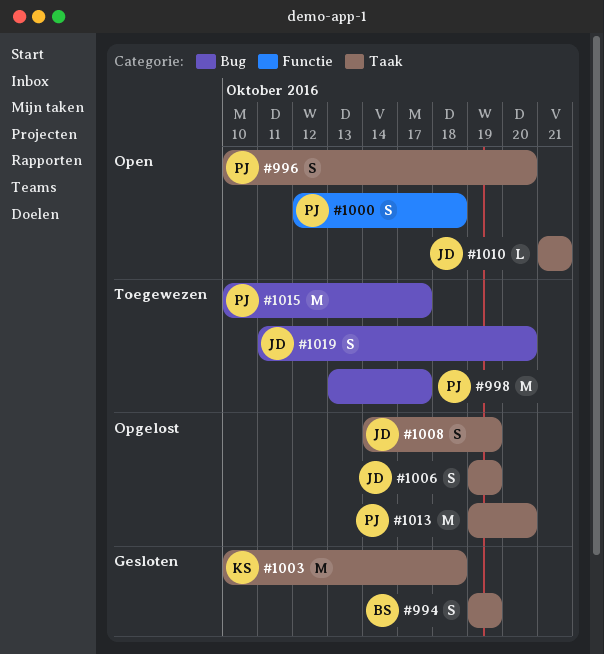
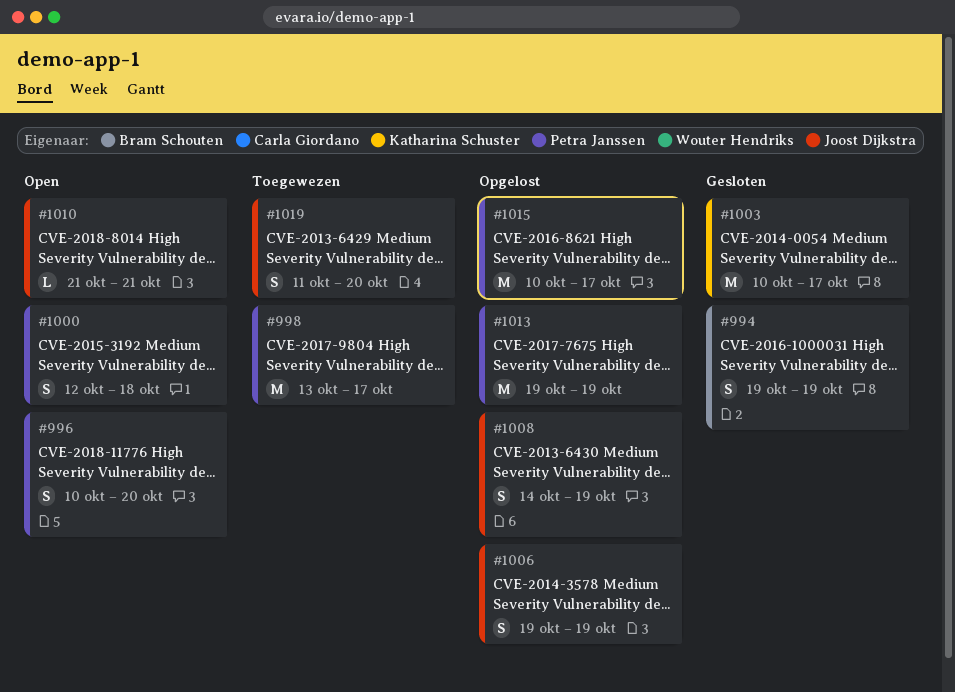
#1003, due: Oct 18 -> Oct 17
#1013, due: Oct 20 -> Oct 19
#1015, status: Toegewezen -> Opgelost

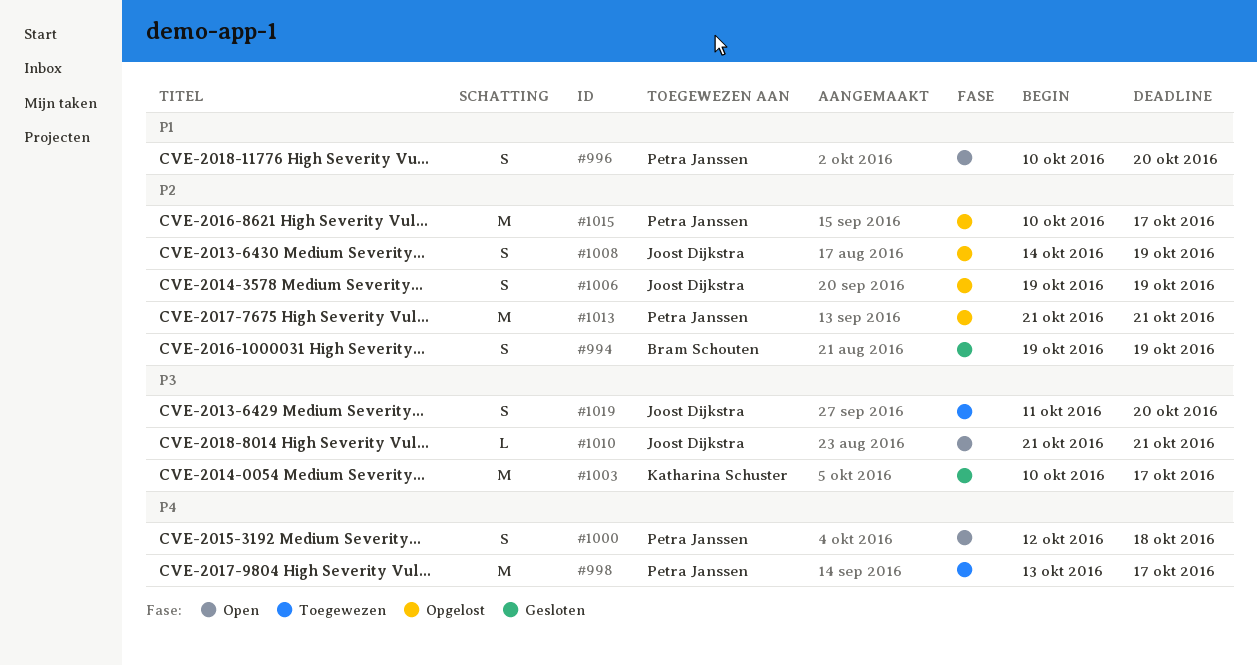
#1013, start: Oct 19 -> Oct 21
#1013, due: Oct 19 -> Oct 21

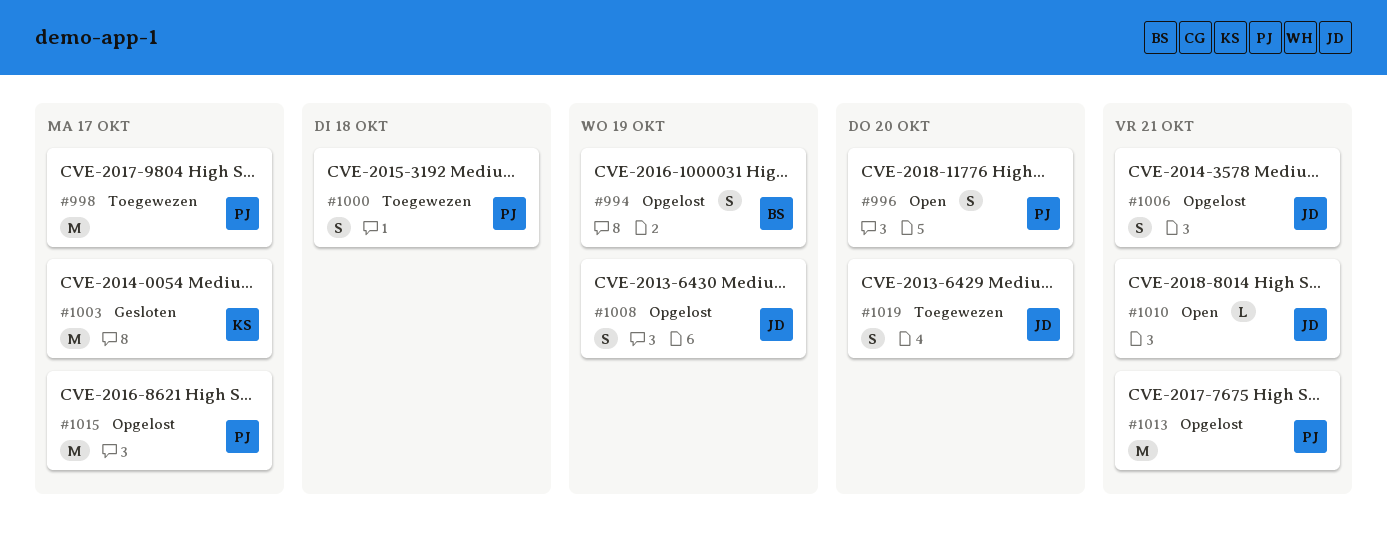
#994, status: Gesloten -> Opgelost
#1000, status: Open -> Toegewezen
#1006, due: Oct 19 -> Oct 21

